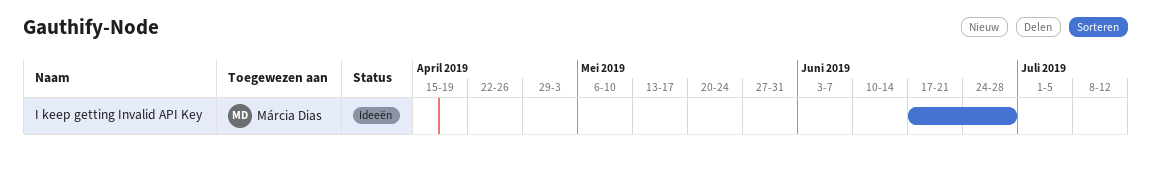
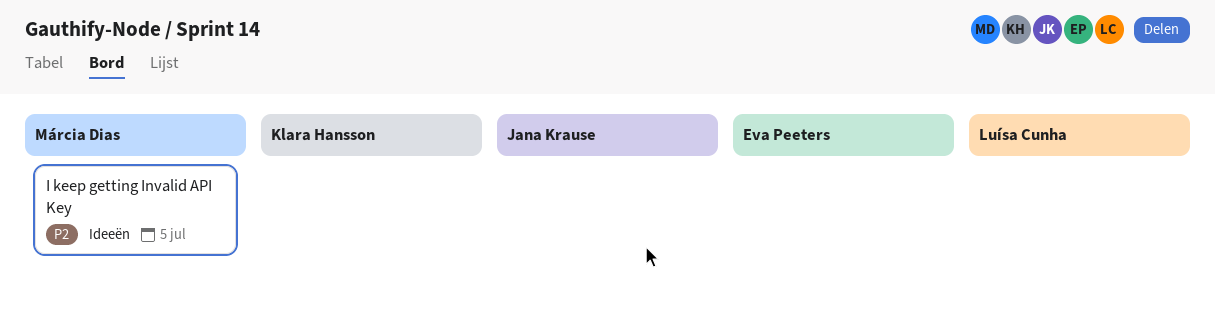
I keep getting Invalid API Key, due: Jun 28 -> Jul 5

